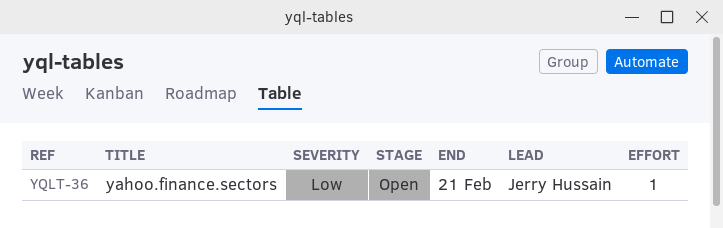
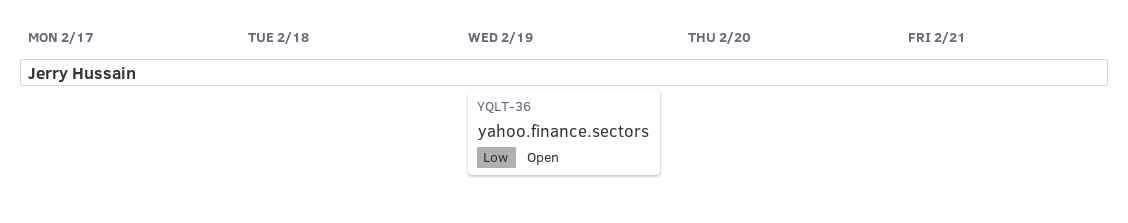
YQLT-36, due: Feb 21 -> Feb 19

